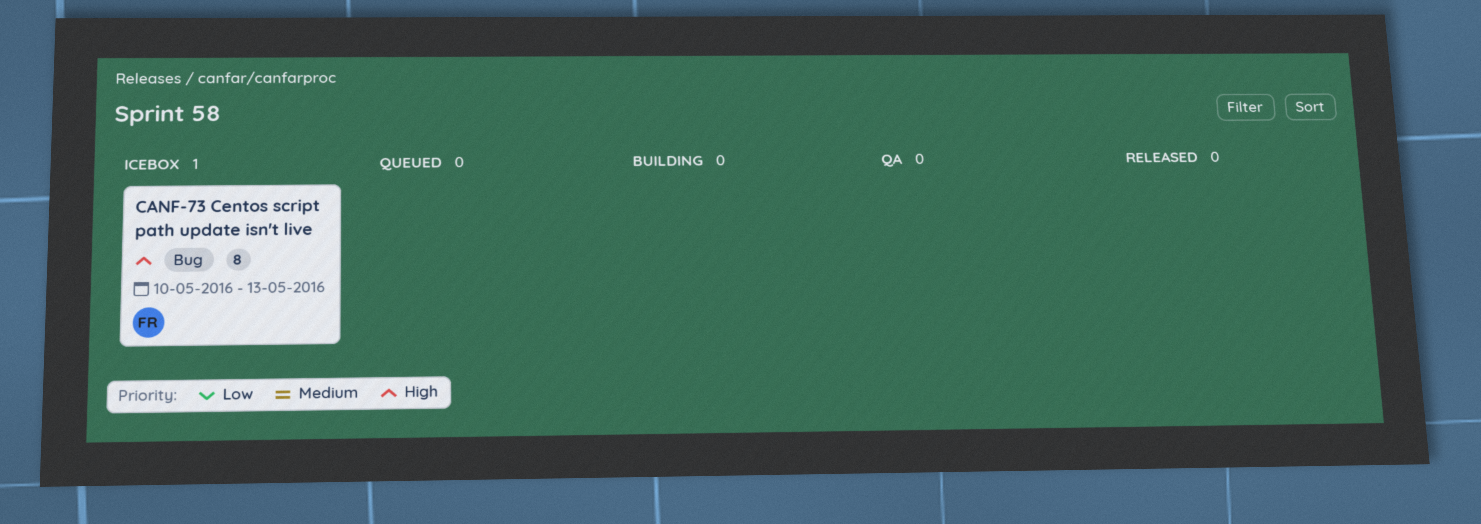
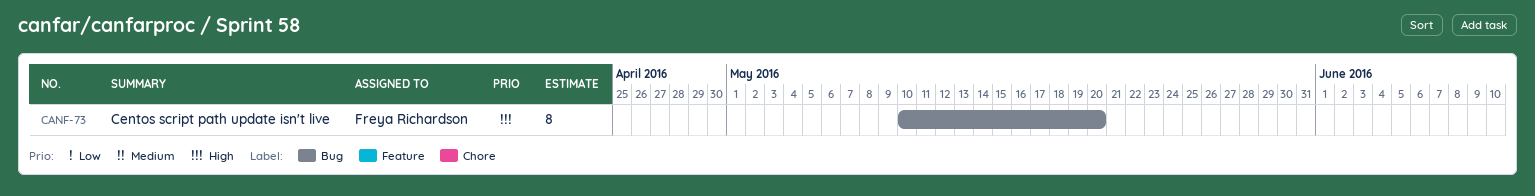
CANF-73, due: May 13 -> May 20

